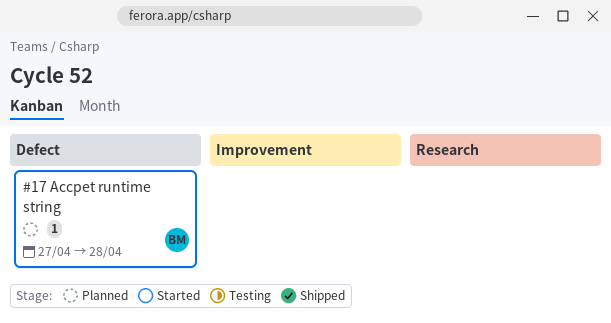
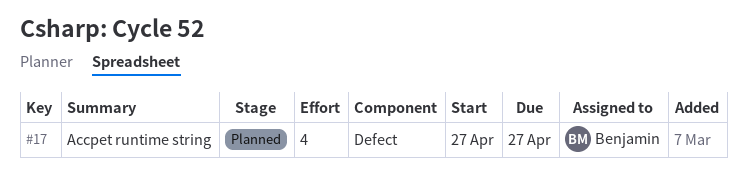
#17, estimate: 1 -> 4
#17, due: Apr 28 -> Apr 27

